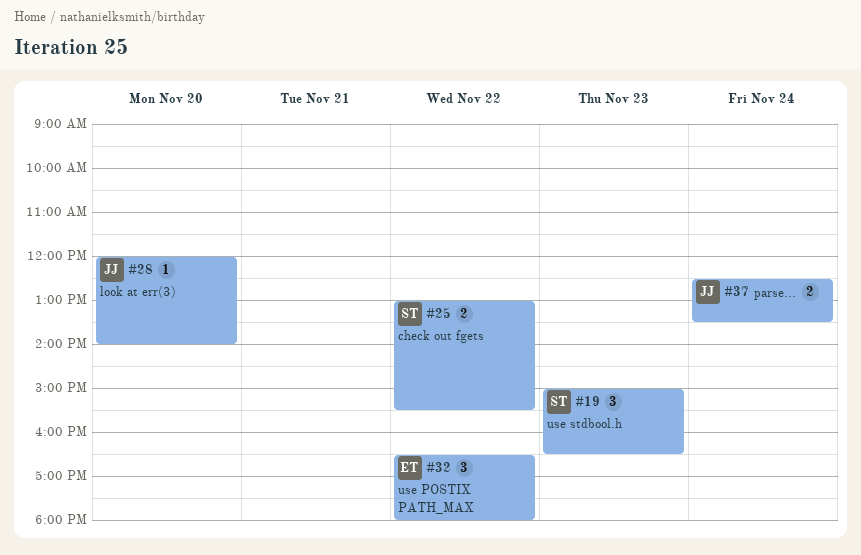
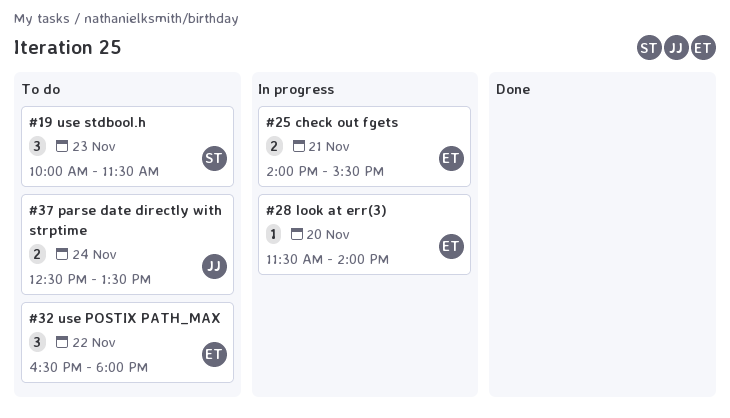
#19, begins: 15:00 -> 10:00
#19, ends: 16:30 -> 11:30
#25, owner: ST -> ET
#25, day: Nov 22 -> Nov 21
#25, begins: 13:00 -> 14:00
#28, owner: JJ -> ET
#28, begins: 12:00 -> 11:30

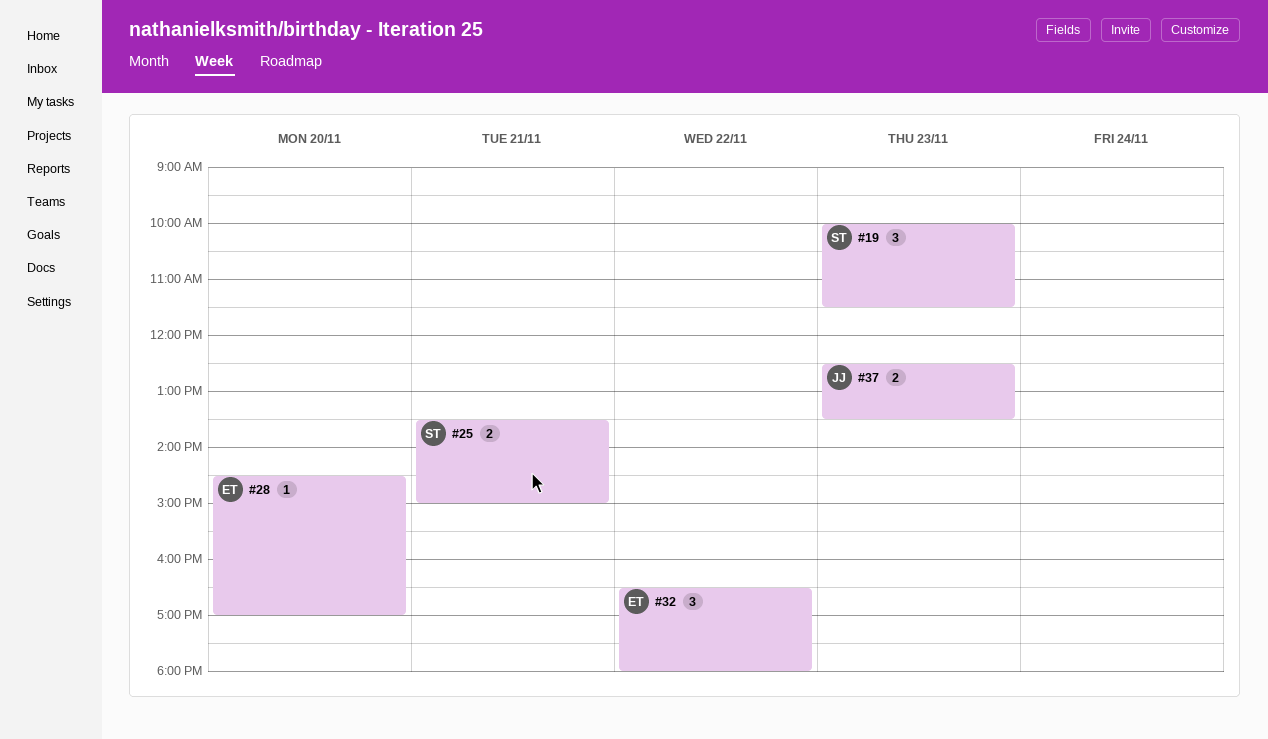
#25, owner: ET -> ST
#25, begins: 14:00 -> 13:30
#25, ends: 15:30 -> 15:00
#28, begins: 11:30 -> 14:30
#28, ends: 14:00 -> 17:00
#37, day: Nov 24 -> Nov 23

